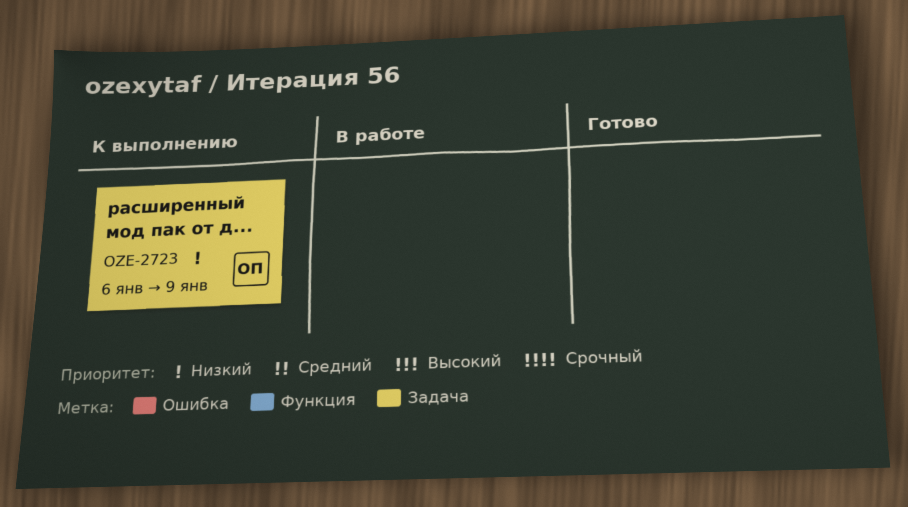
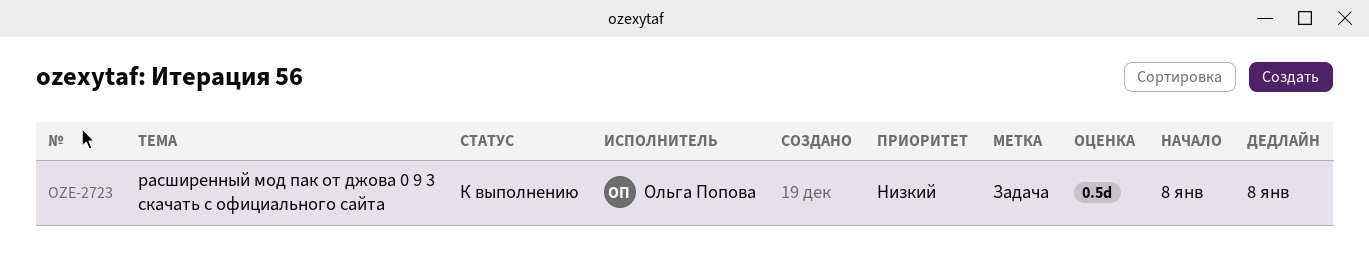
OZE-2723, start: Jan 6 -> Jan 8
OZE-2723, due: Jan 9 -> Jan 8

